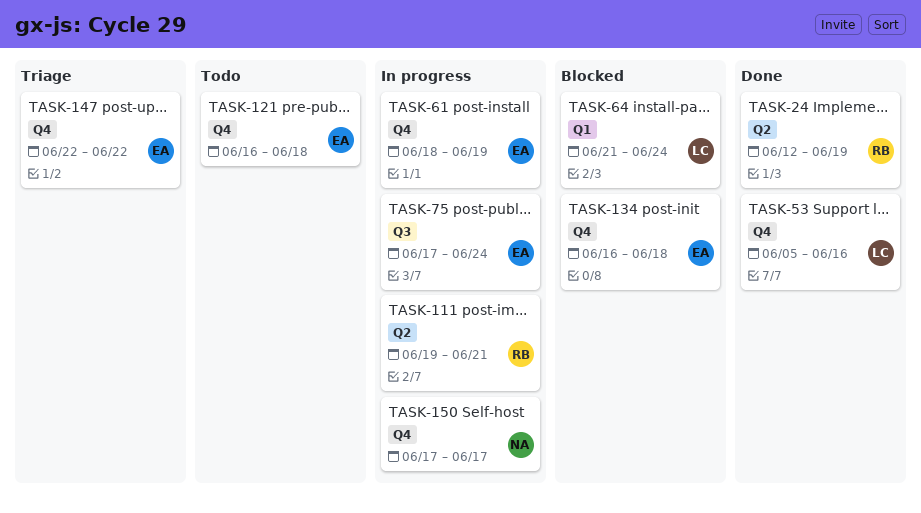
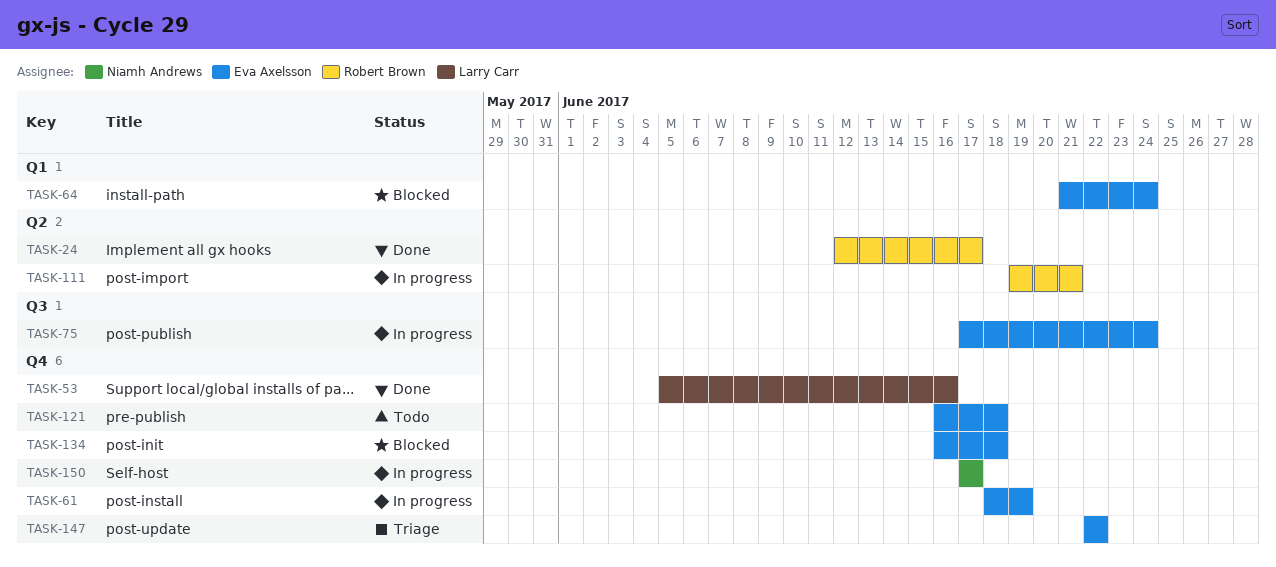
TASK-24, due: Jun 19 -> Jun 17
TASK-64, owner: Larry Carr -> Eva Axelsson

